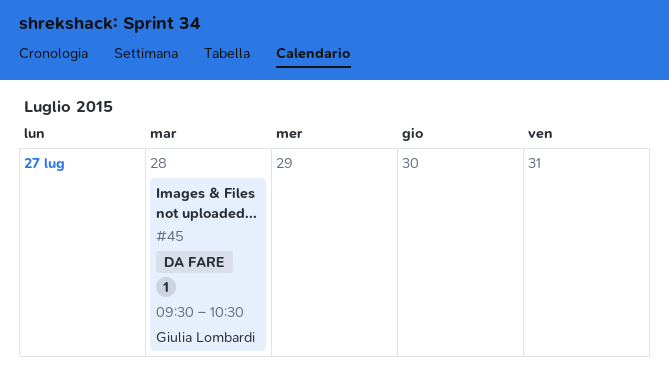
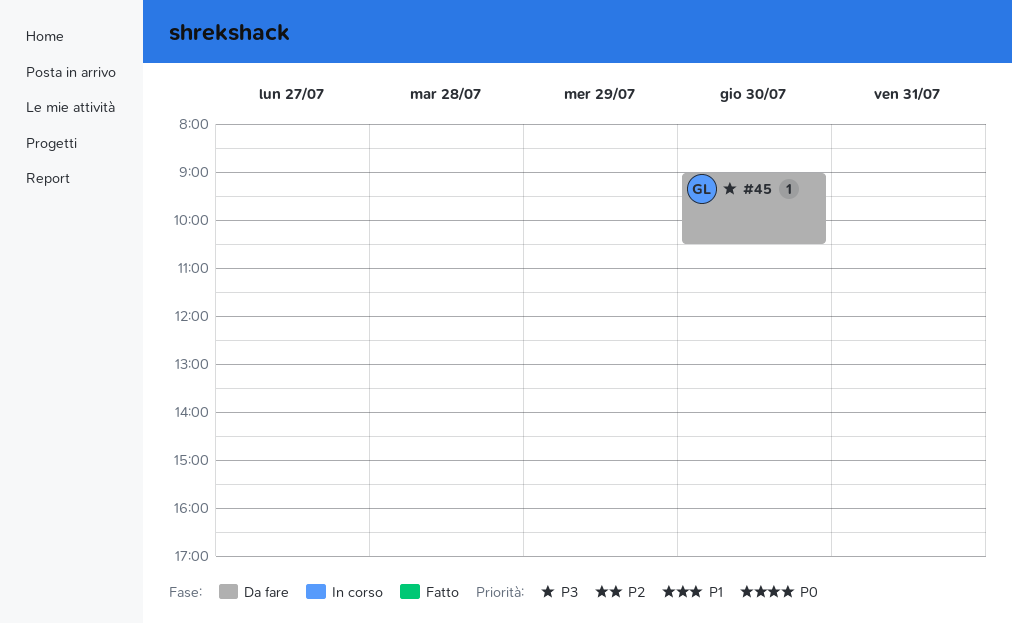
#45, day: Jul 28 -> Jul 30
#45, begins: 09:30 -> 09:00

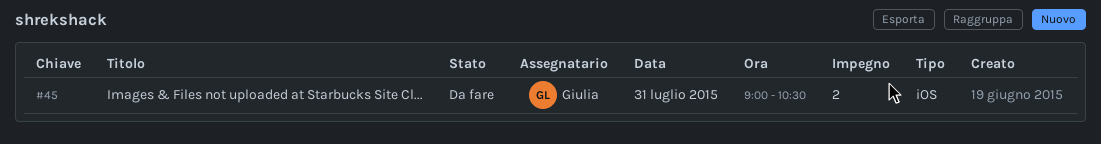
#45, estimate: 1 -> 2
#45, day: Jul 30 -> Jul 31

